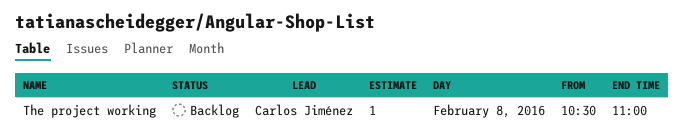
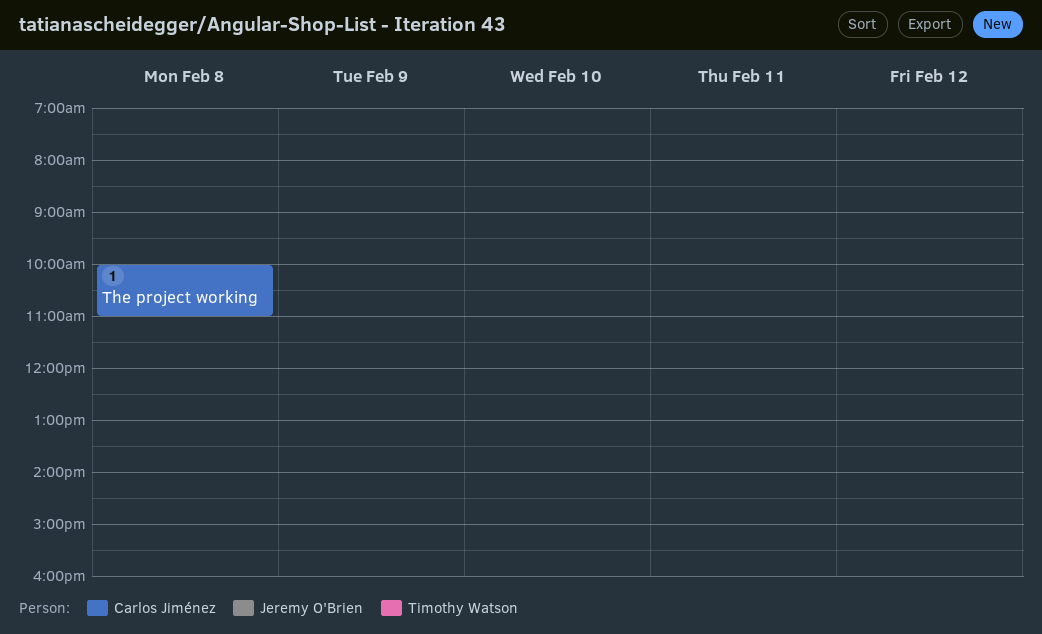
The project working, begins: 10:30 -> 10:00

